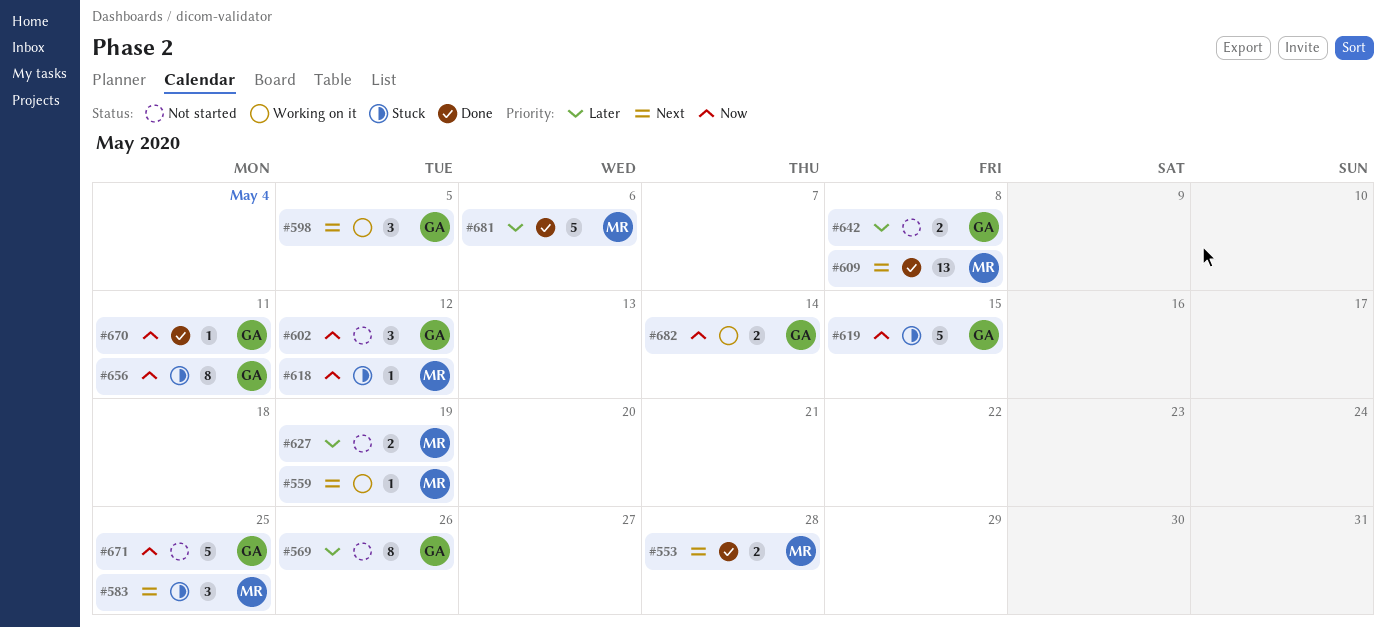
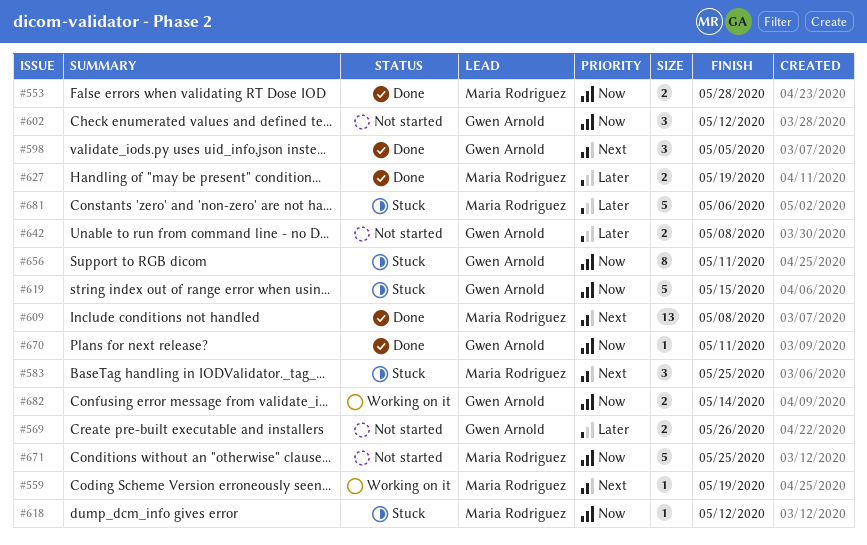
#553, priority: Next -> Now
#569, estimate: 8 -> 2
#598, status: Working on it -> Done
#627, status: Not started -> Done
#671, owner: Gwen Arnold -> Maria Rodriguez
#681, status: Done -> Stuck

